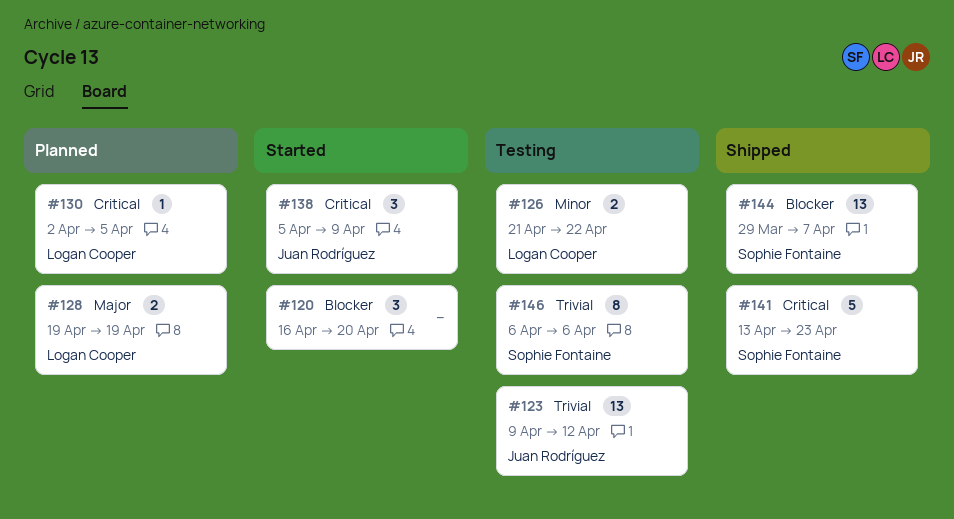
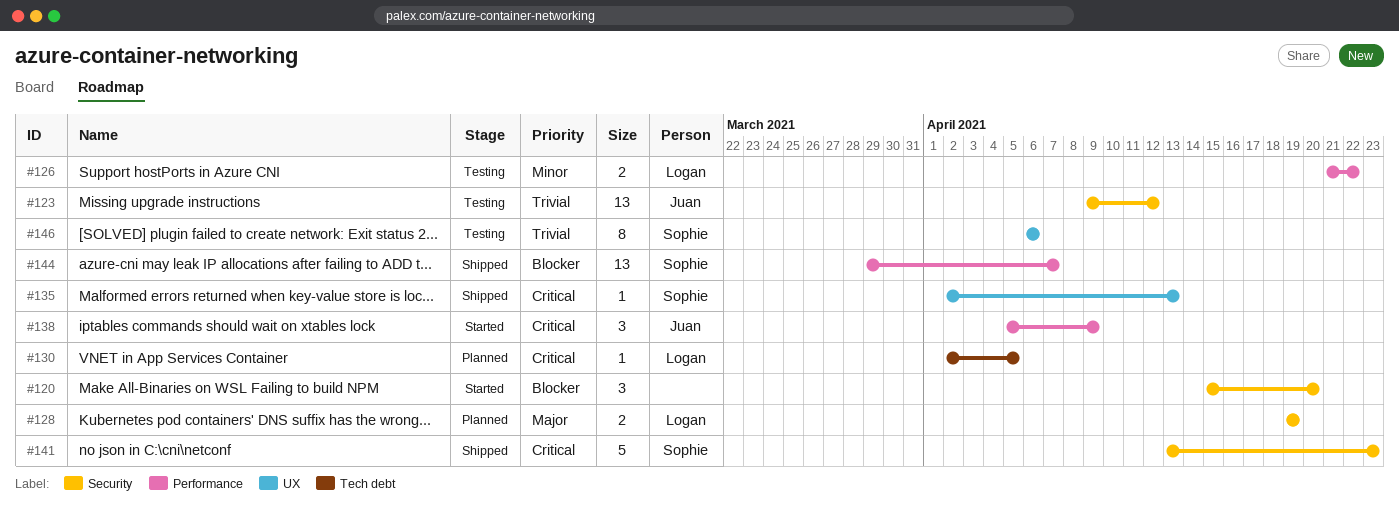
#120, start: Apr 16 -> Apr 15
#135: none -> present

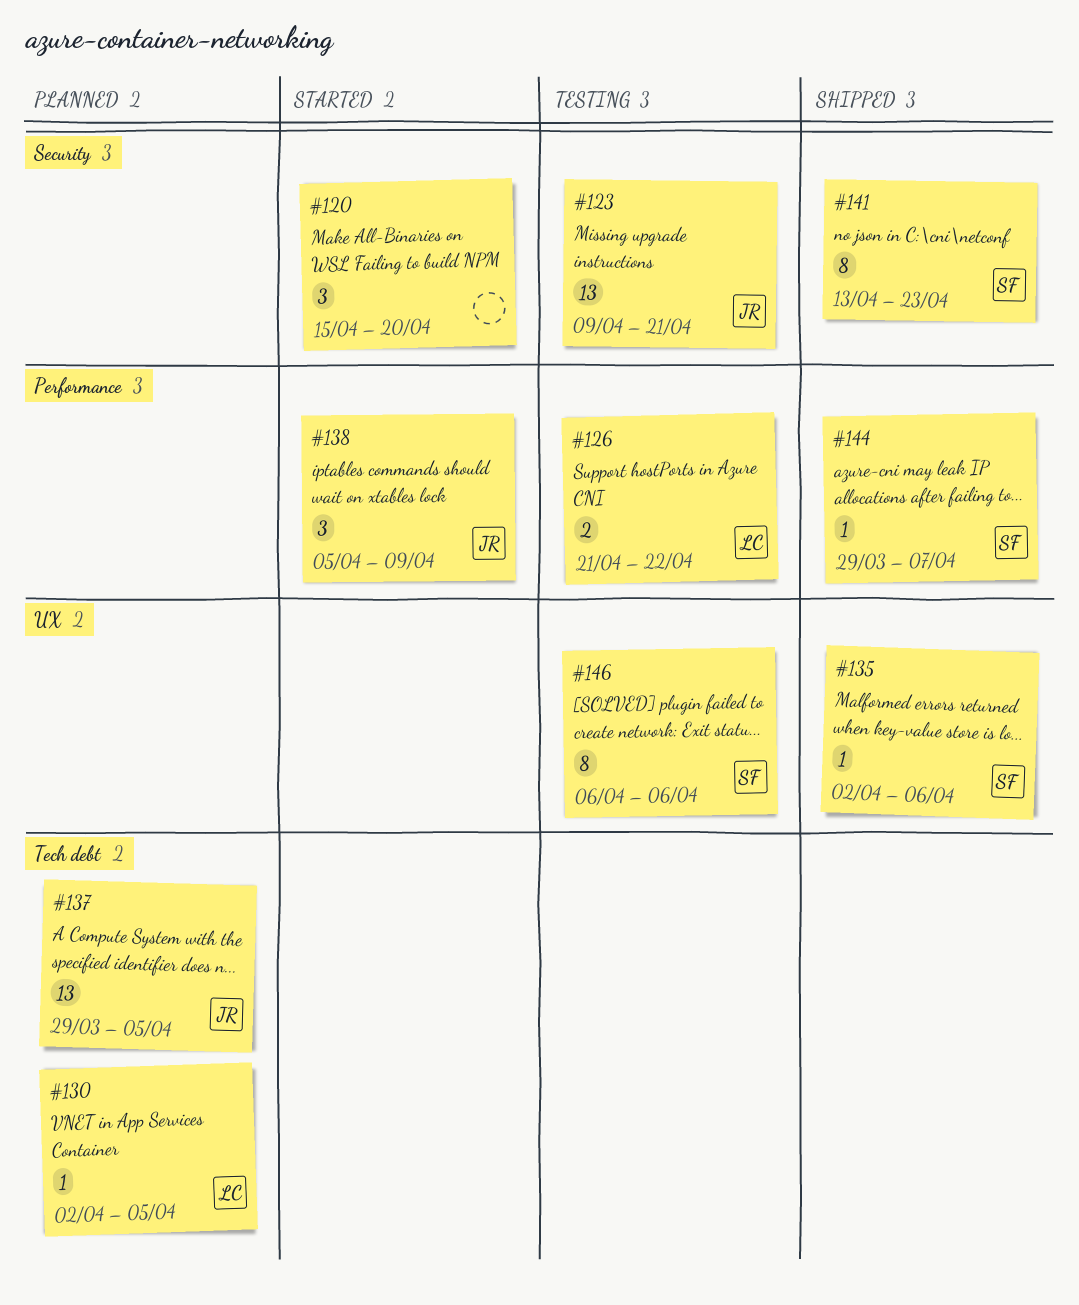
#123, due: Apr 12 -> Apr 21
#128: present -> none
#135, due: Apr 13 -> Apr 6
#137: none -> present
#141, estimate: 5 -> 8
#144, estimate: 13 -> 1

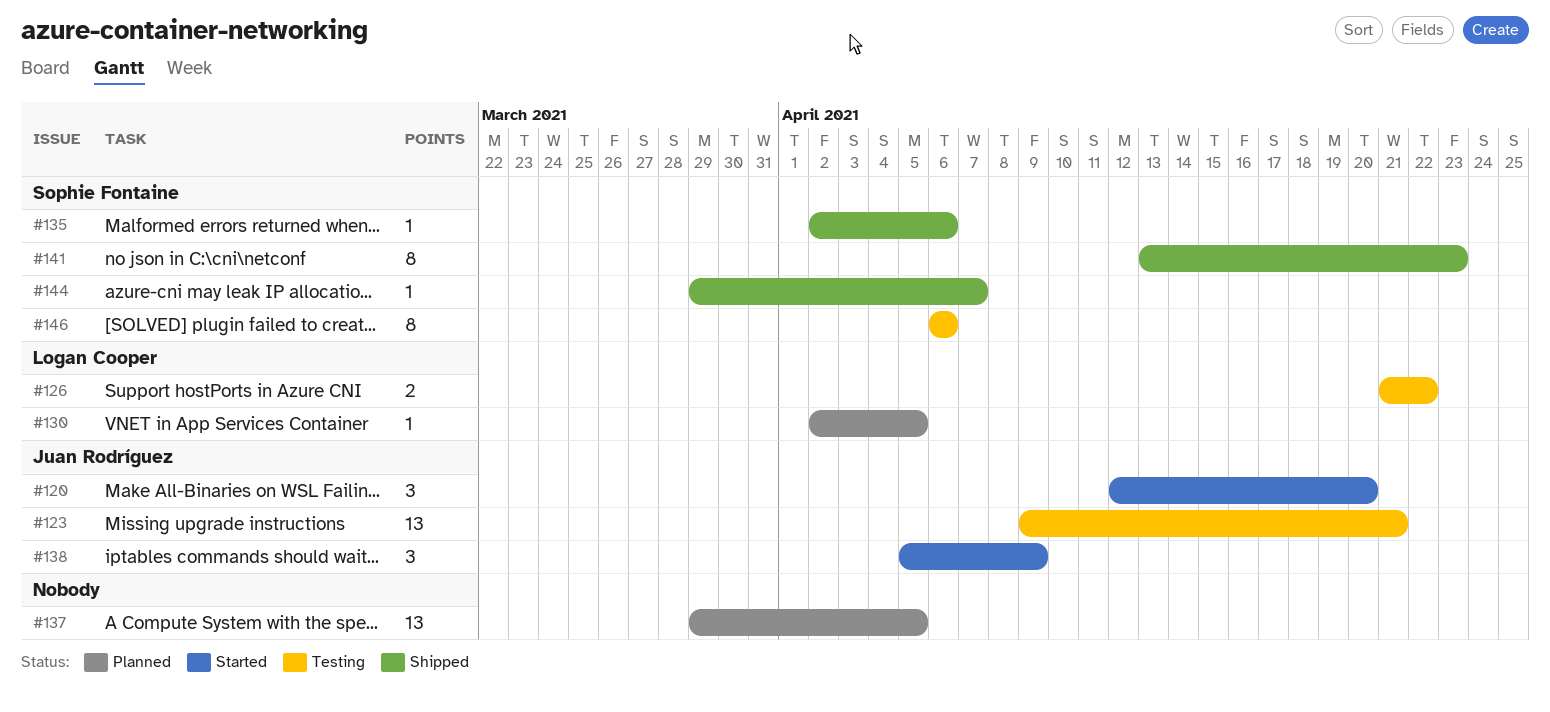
#120, owner: none -> Juan Rodríguez
#120, start: Apr 15 -> Apr 12
#137, owner: Juan Rodríguez -> none

